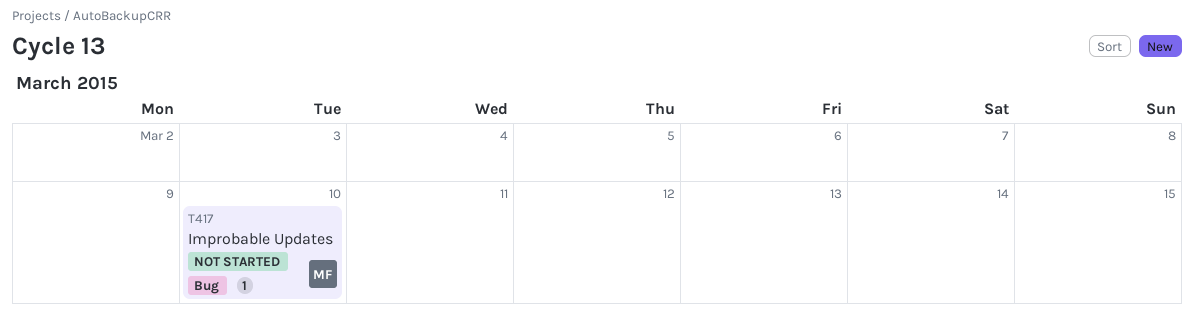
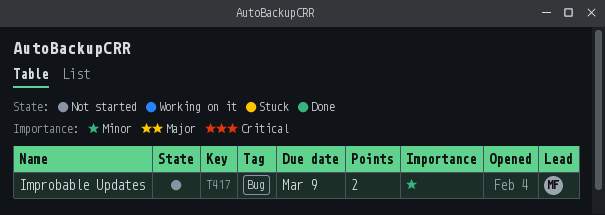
T417, estimate: 1 -> 2
T417, due: Mar 10 -> Mar 9

